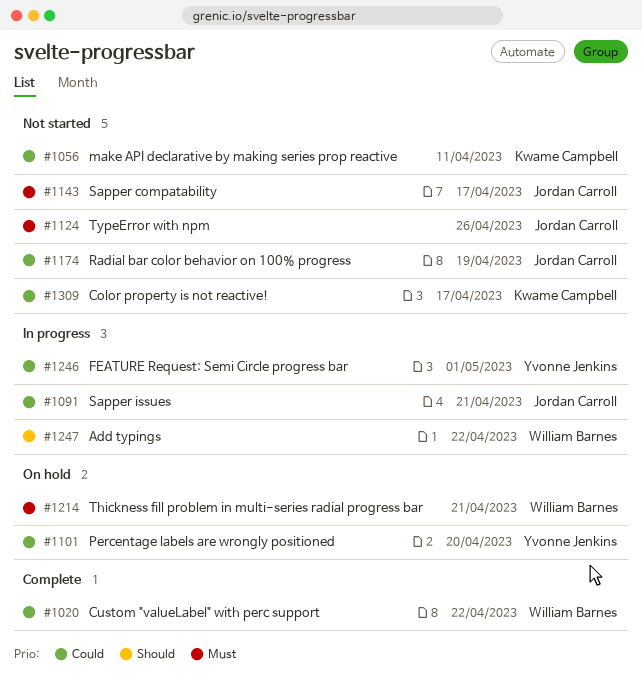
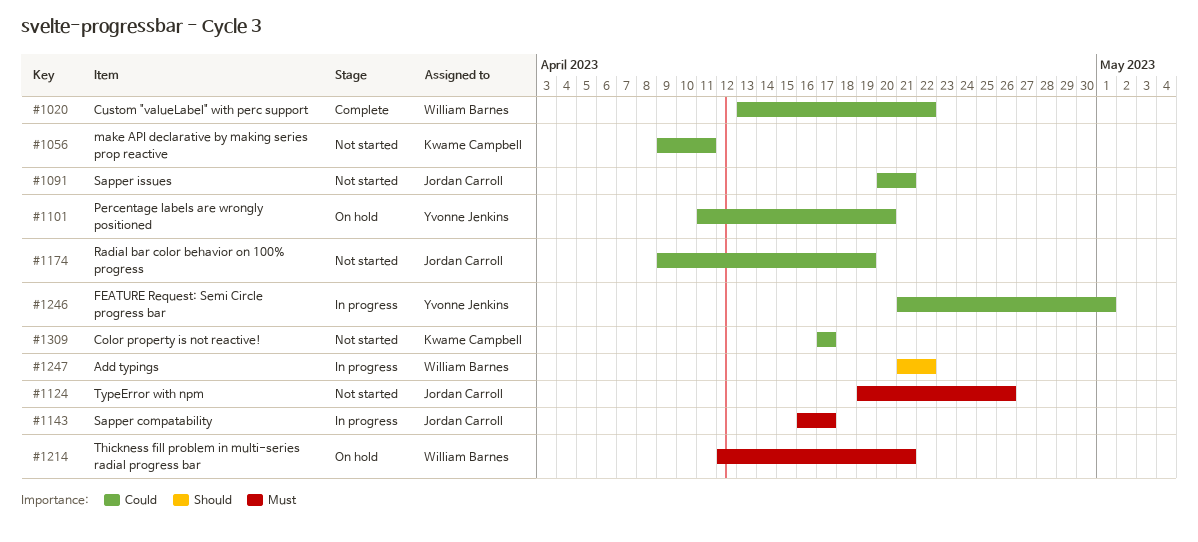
#1091, status: In progress -> Not started
#1143, status: Not started -> In progress

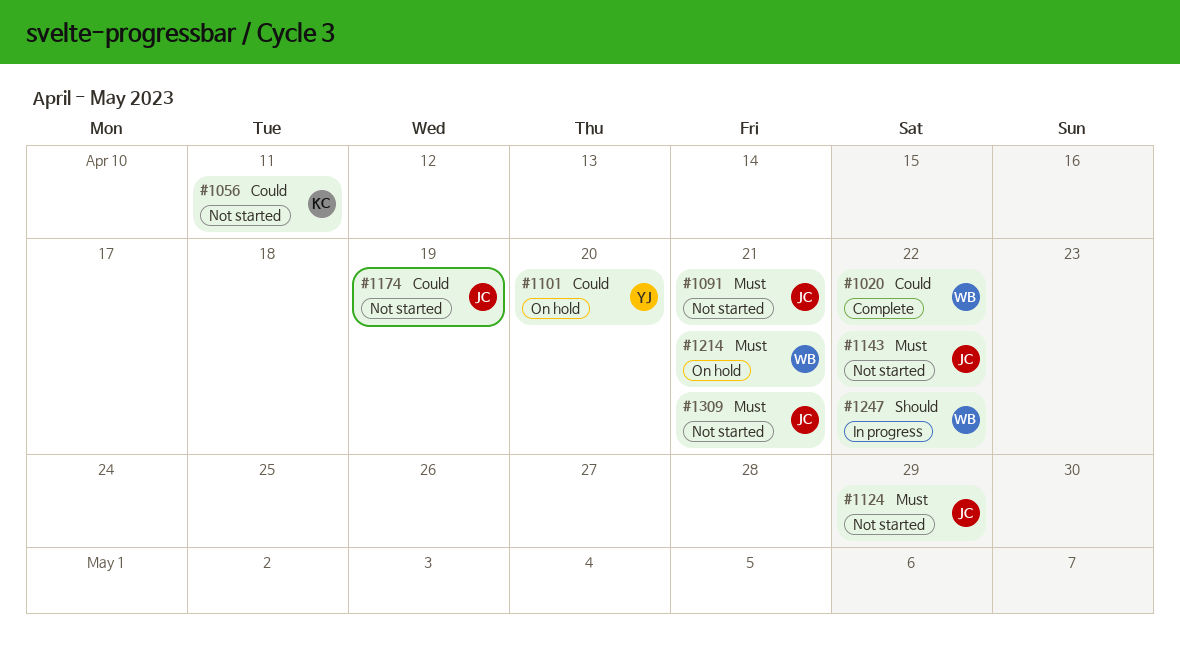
#1091, priority: Could -> Must
#1124, due: Apr 26 -> Apr 29
#1143, status: In progress -> Not started
#1143, due: Apr 17 -> Apr 22
#1246: present -> none
#1309, owner: Kwame Campbell -> Jordan Carroll
#1309, priority: Could -> Must
#1309, due: Apr 17 -> Apr 21

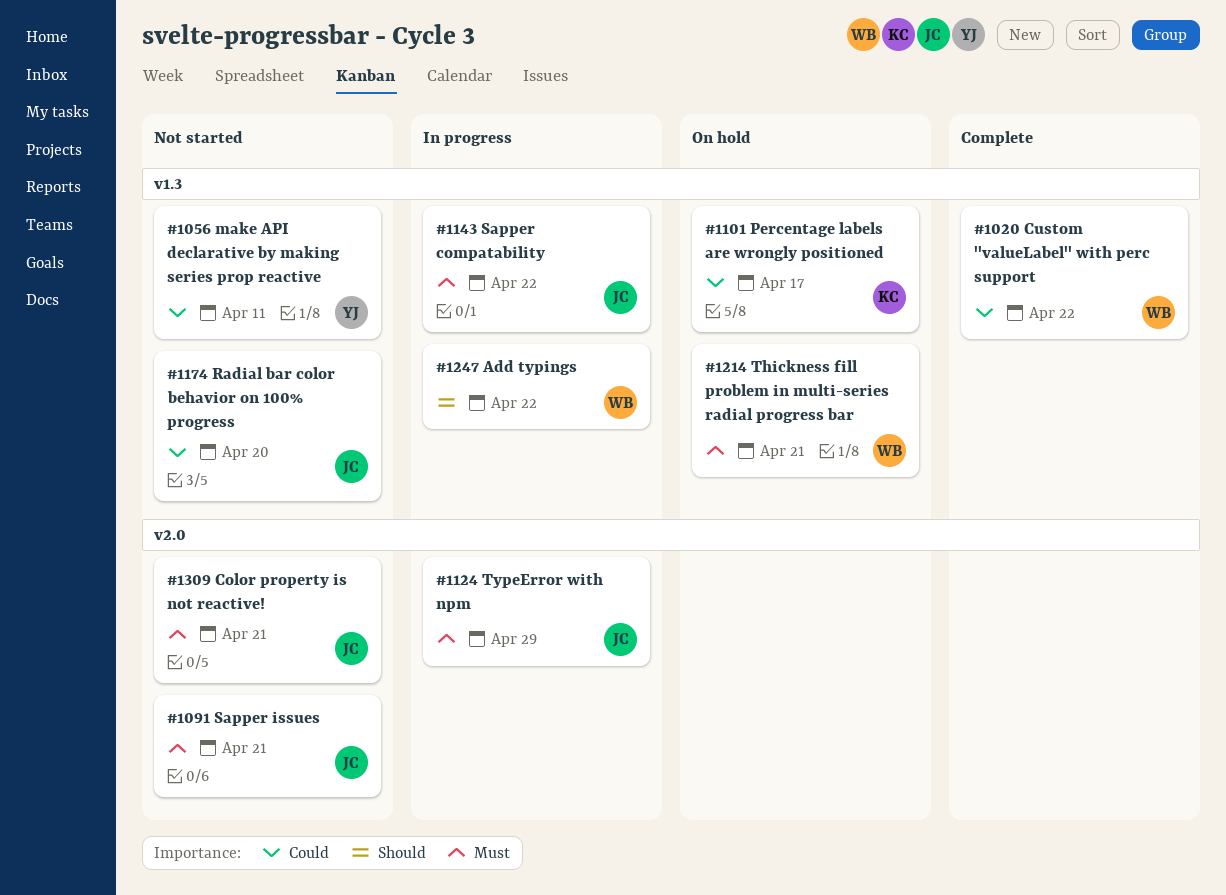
#1056, owner: KC -> YJ
#1101, owner: YJ -> KC
#1101, due: Apr 20 -> Apr 17
#1124, status: Not started -> In progress
#1143, status: Not started -> In progress
#1174, due: Apr 19 -> Apr 20

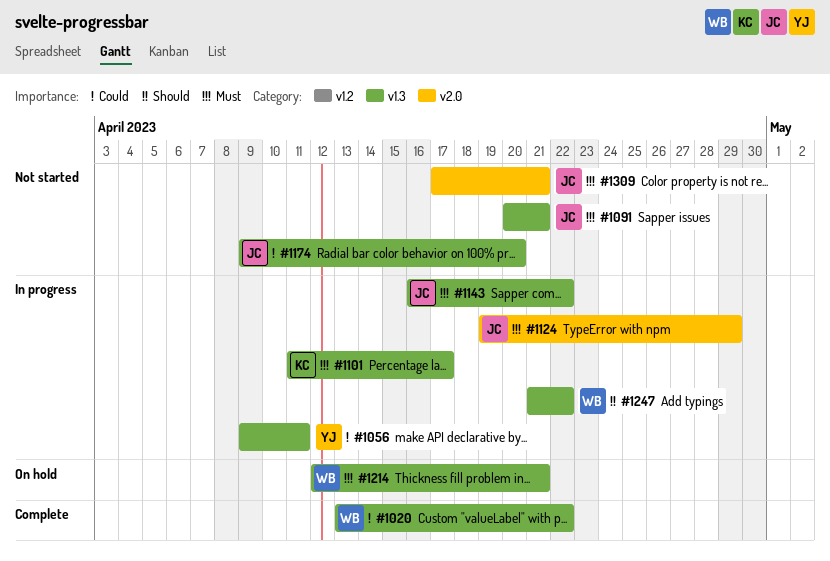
#1056, status: Not started -> In progress
#1091, label: v2.0 -> v1.3
#1101, status: On hold -> In progress
#1101, priority: Could -> Must

